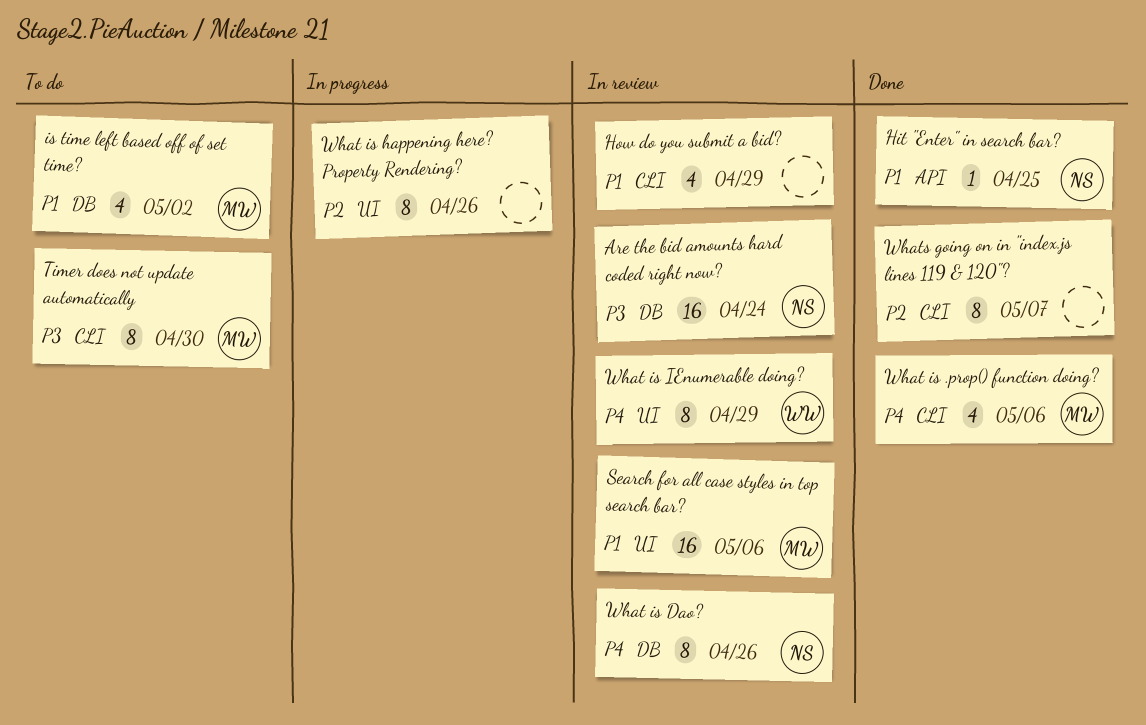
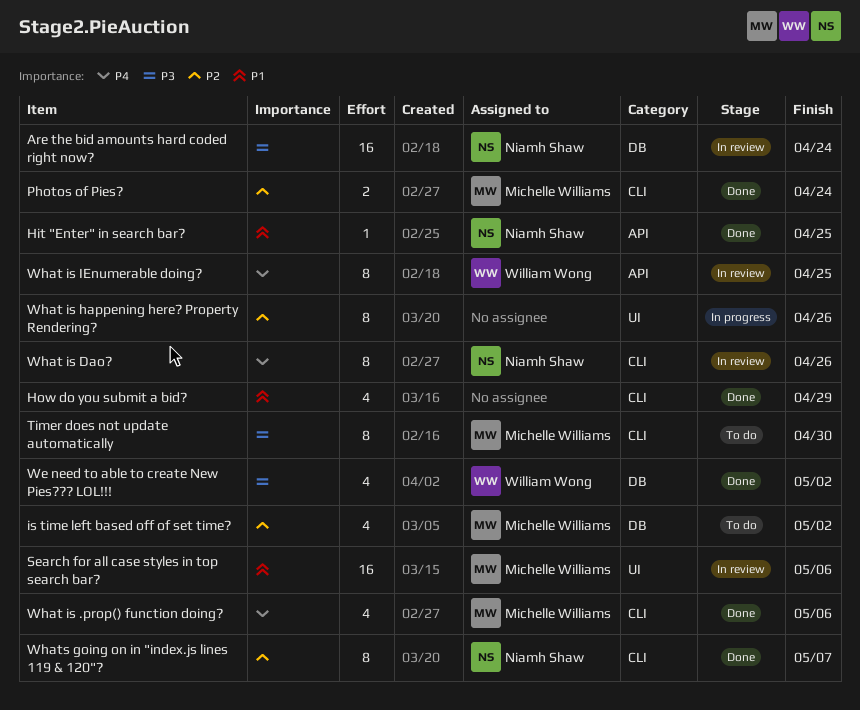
How do you submit a bid?, status: In review -> Done
is time left based off of set time?, priority: P1 -> P2
Photos of Pies?: none -> present
We need to able to create New Pies??? LOL!!!: none -> present
What is Dao?, label: DB -> CLI
What is IEnumerable doing?, label: UI -> API
What is IEnumerable doing?, due: Apr 29 -> Apr 25
Whats going on in "index.js lines 119 & 120"?, owner: none -> Niamh Shaw

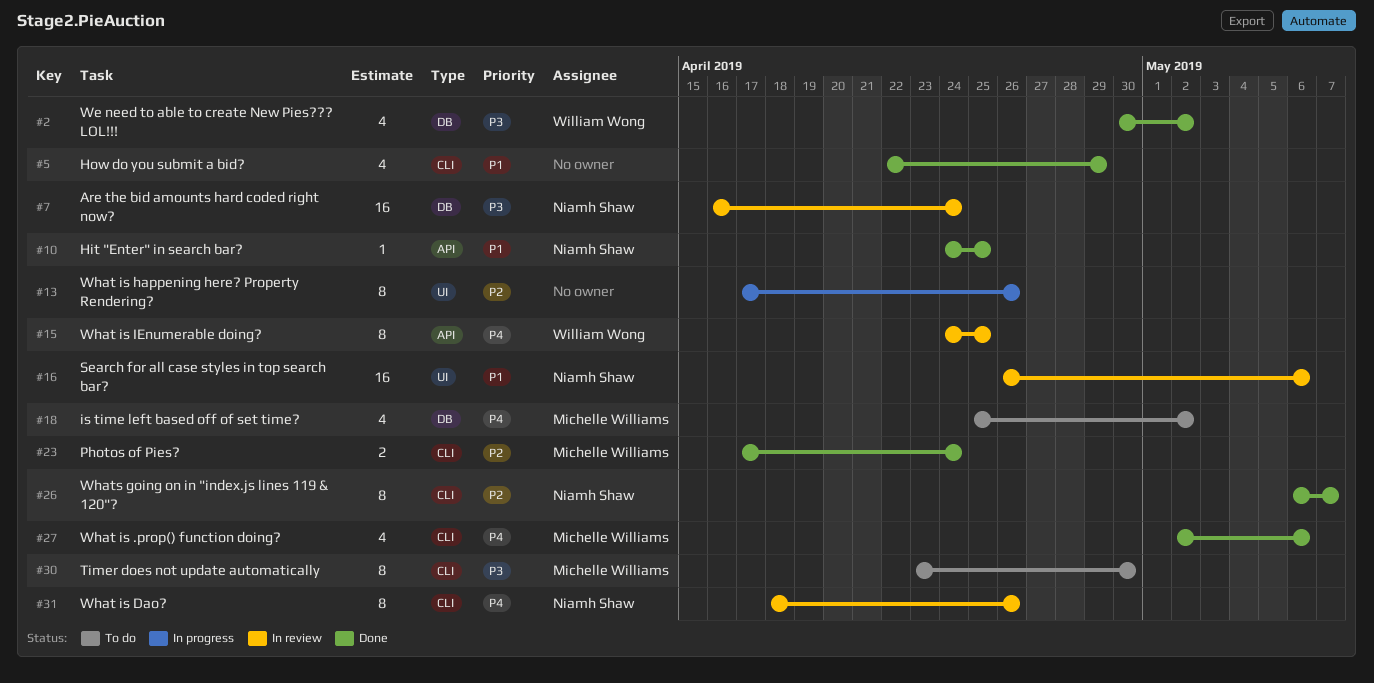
is time left based off of set time?, priority: P2 -> P4
Search for all case styles in top search bar?, owner: Michelle Williams -> Niamh Shaw

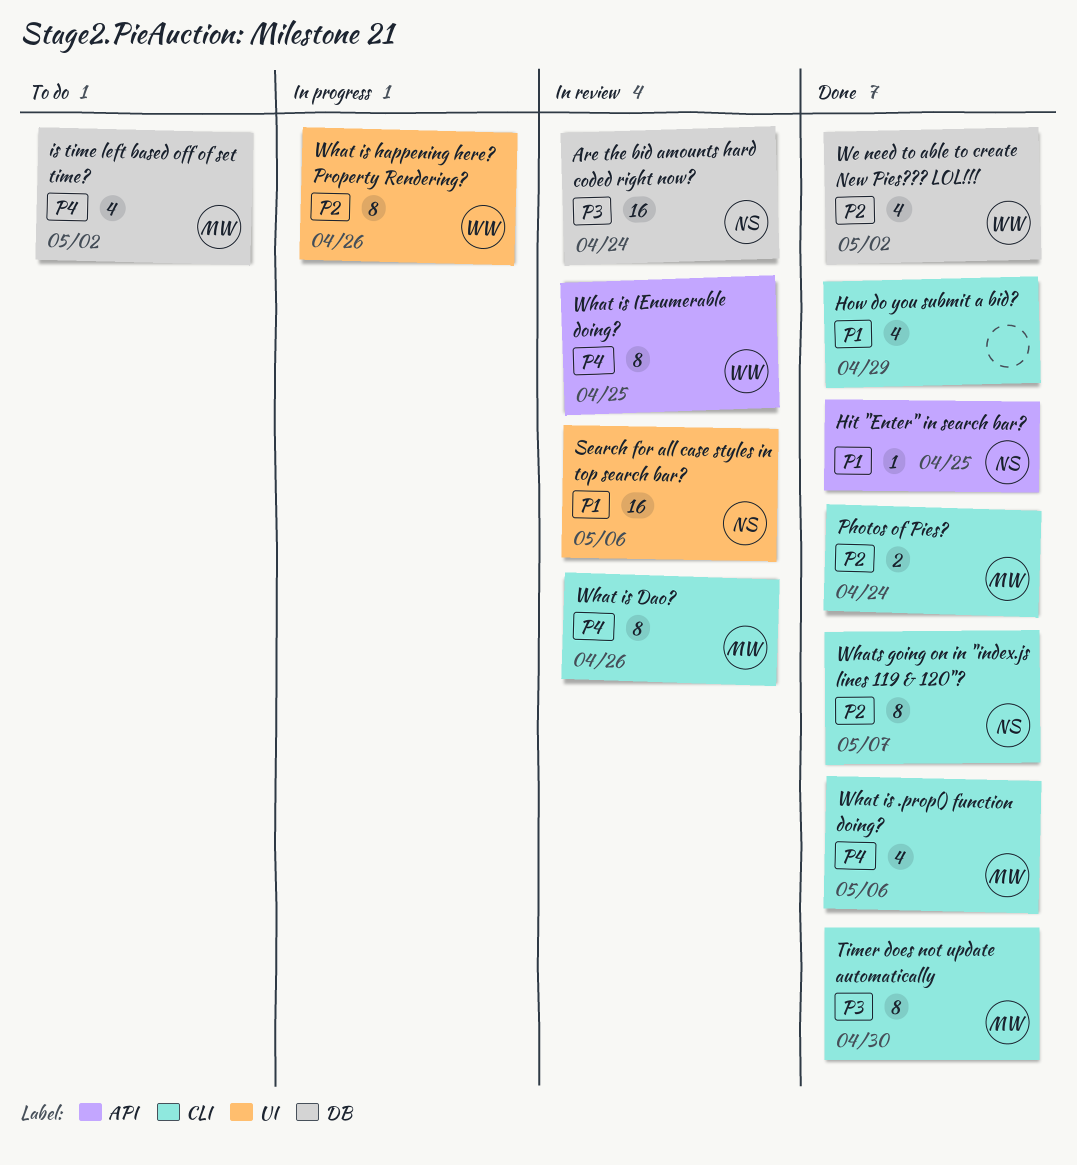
Timer does not update automatically, status: To do -> Done
We need to able to create New Pies??? LOL!!!, priority: P3 -> P2
What is Dao?, owner: Niamh Shaw -> Michelle Williams
What is happening here? Property Rendering?, owner: none -> William Wong

